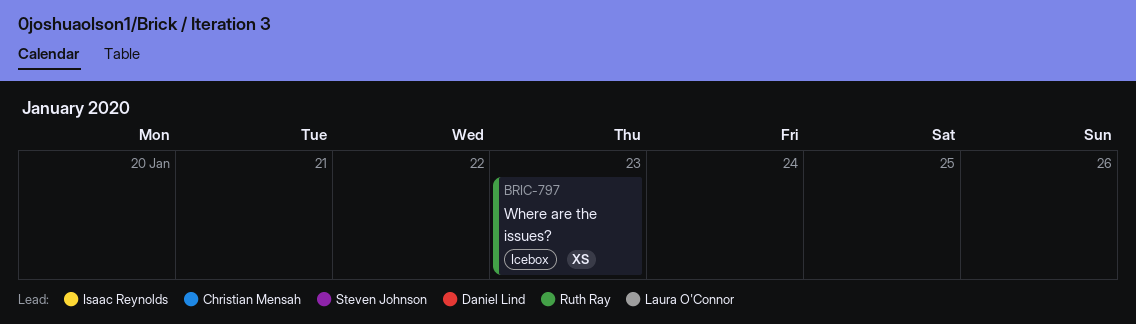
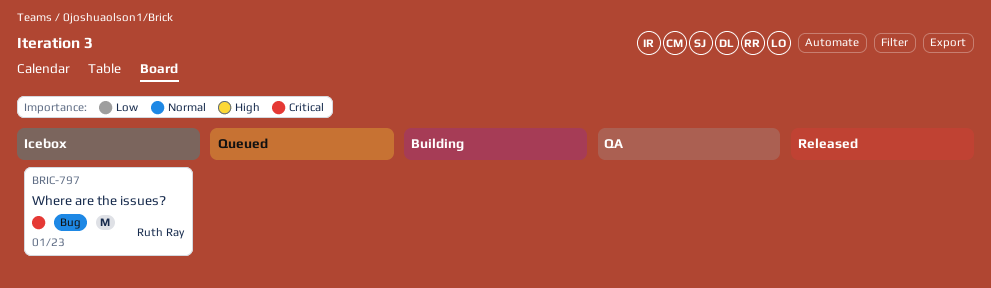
BRIC-797, estimate: XS -> M

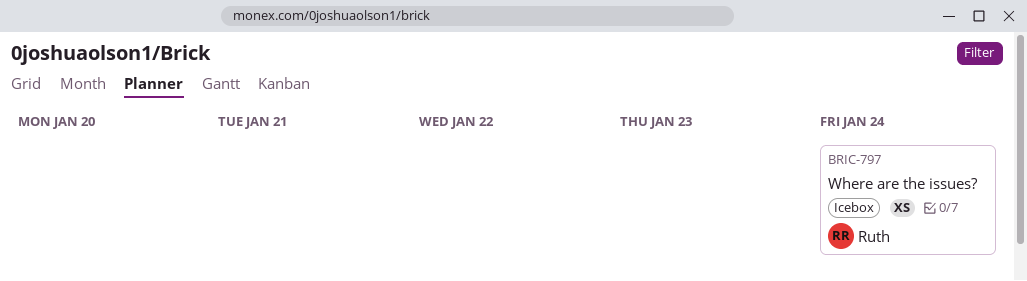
BRIC-797, estimate: M -> XS
BRIC-797, due: Jan 23 -> Jan 24

